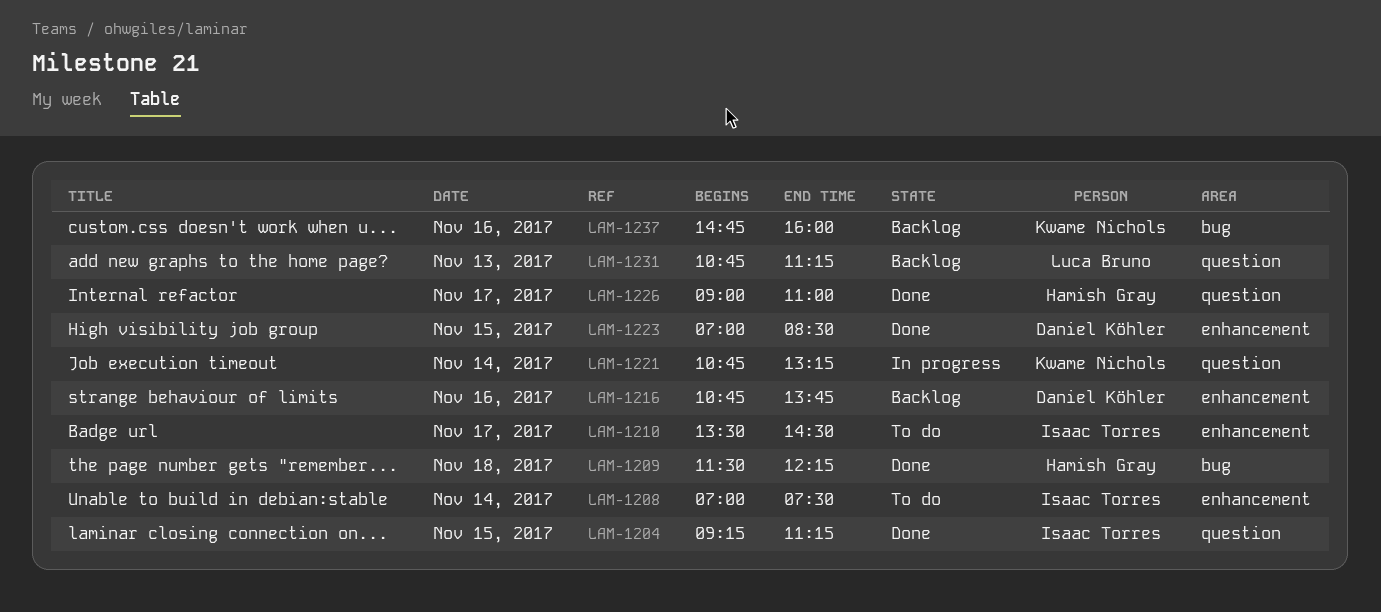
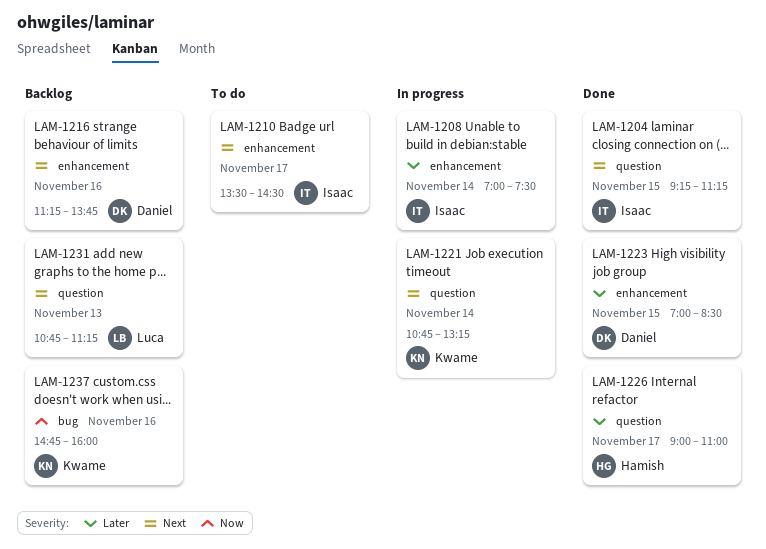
LAM-1208, status: To do -> In progress
LAM-1209: present -> none
LAM-1216, begins: 10:45 -> 11:15

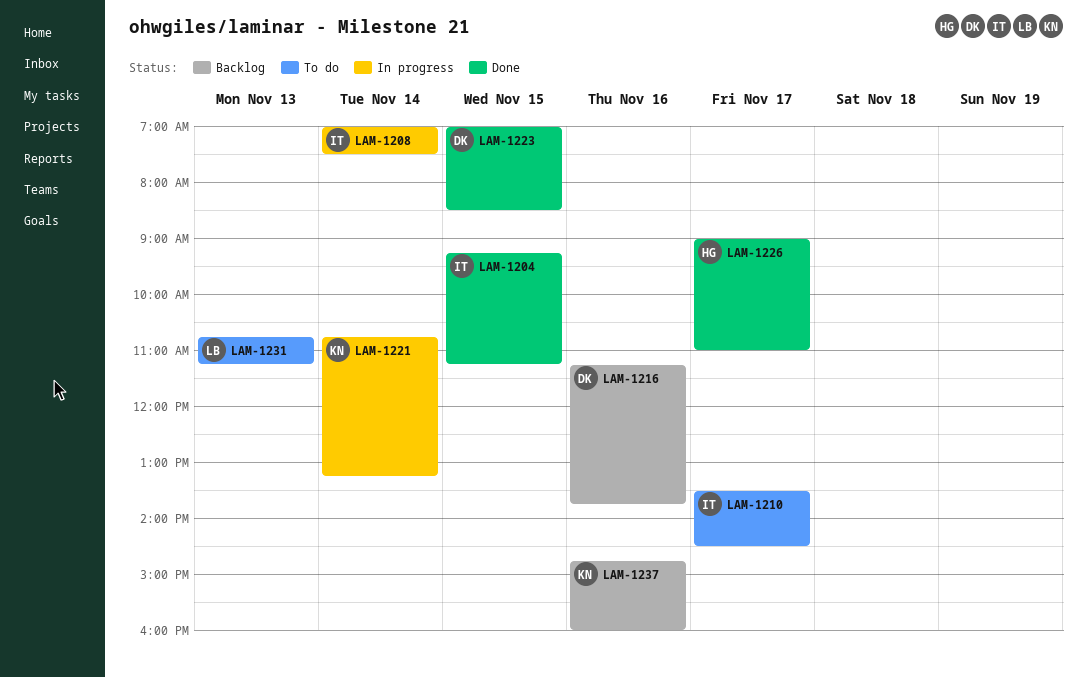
LAM-1231, status: Backlog -> To do

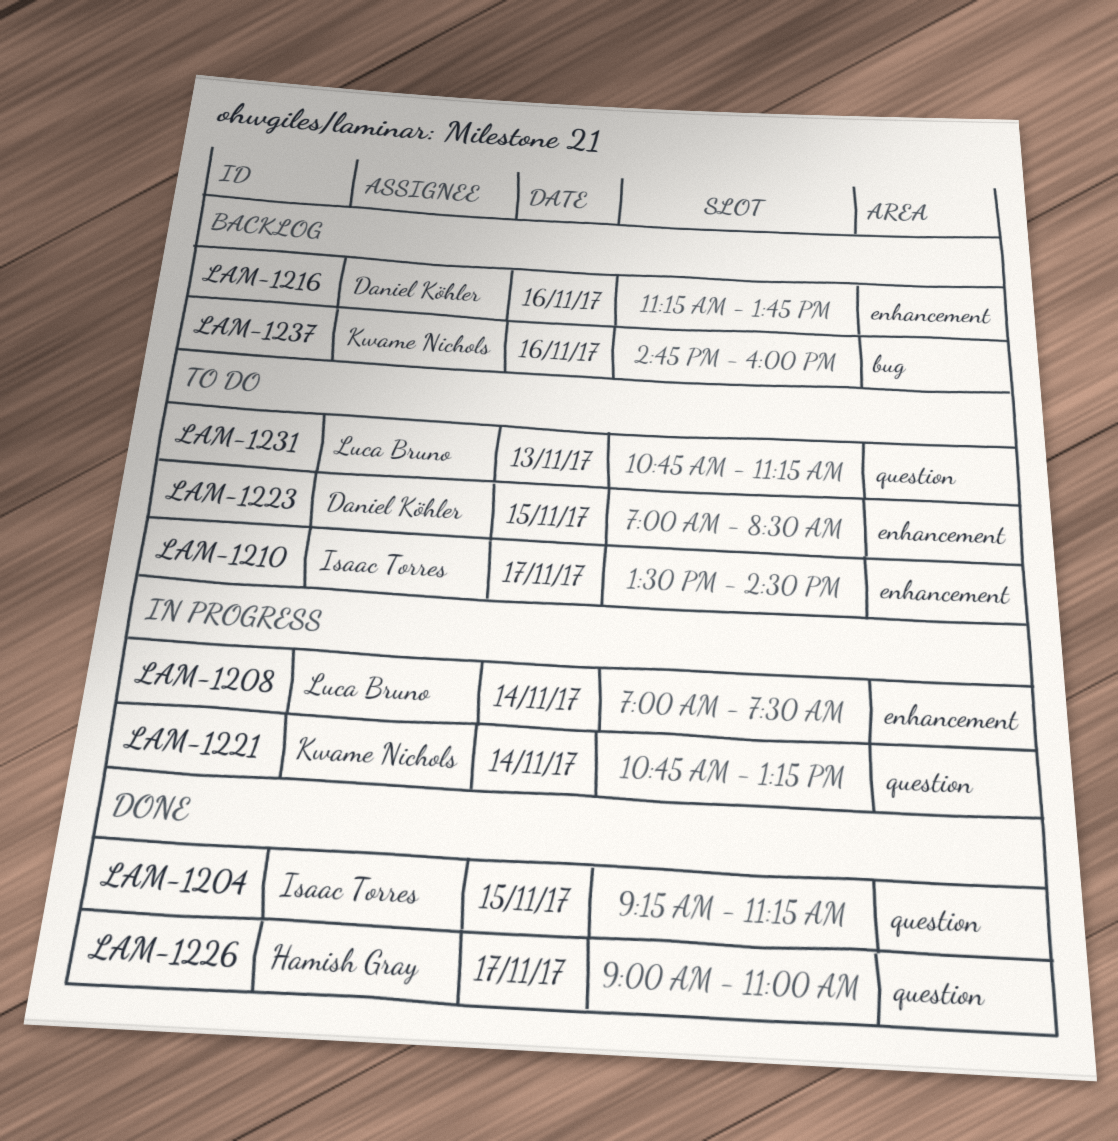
LAM-1208, owner: Isaac Torres -> Luca Bruno
LAM-1223, status: Done -> To do

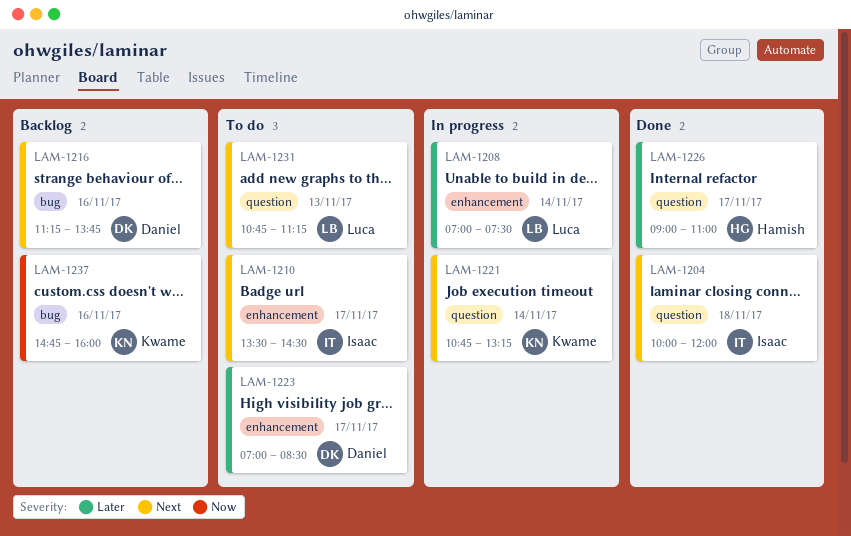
LAM-1204, day: Nov 15 -> Nov 18
LAM-1204, begins: 09:15 -> 10:00
LAM-1204, ends: 11:15 -> 12:00
LAM-1216, label: enhancement -> bug
LAM-1223, day: Nov 15 -> Nov 17

